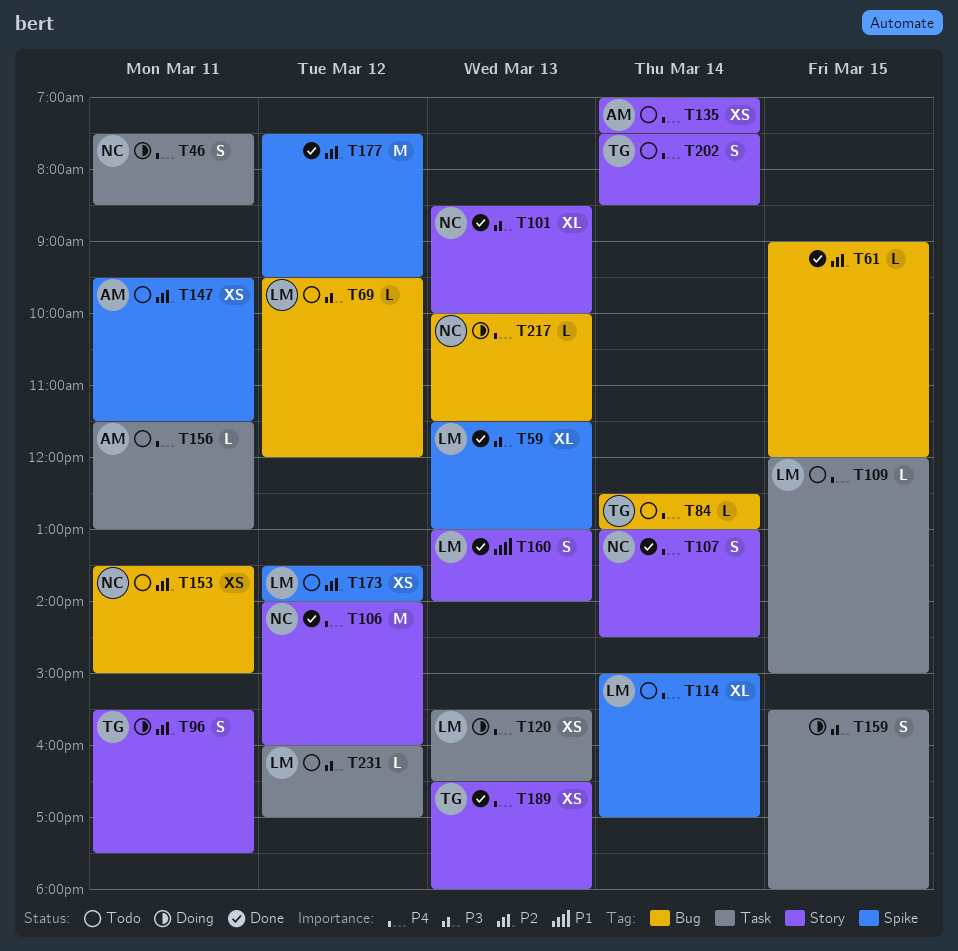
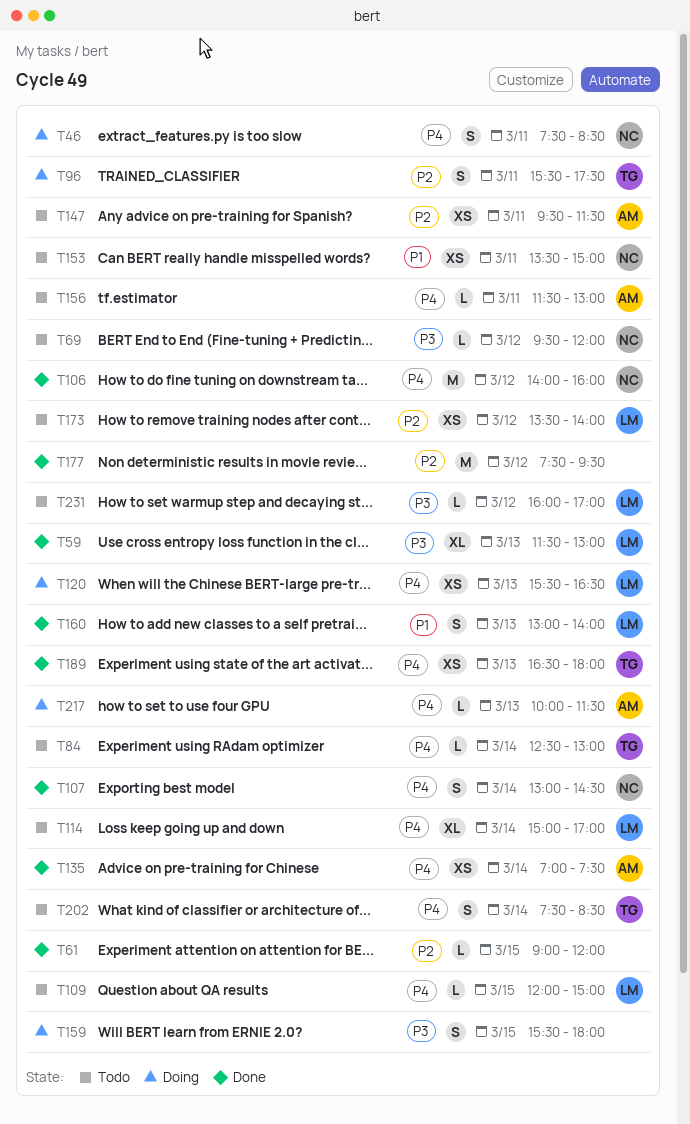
T69, owner: LM -> NC
T101: present -> none
T135, status: Todo -> Done
T153, priority: P2 -> P1
T217, owner: NC -> AM

